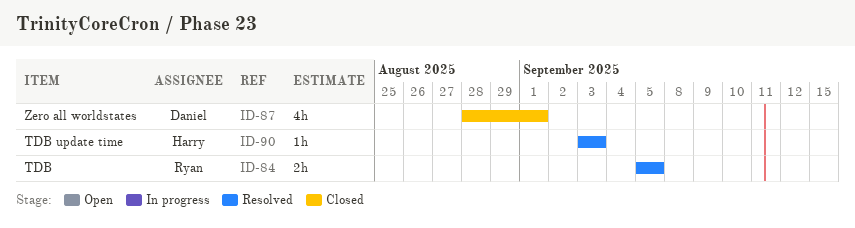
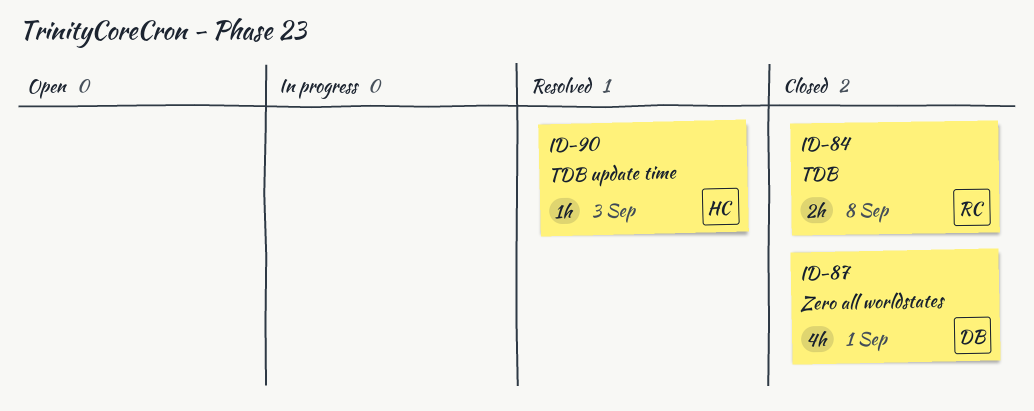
ID-84, status: Resolved -> Closed
ID-84, due: Sep 5 -> Sep 8

